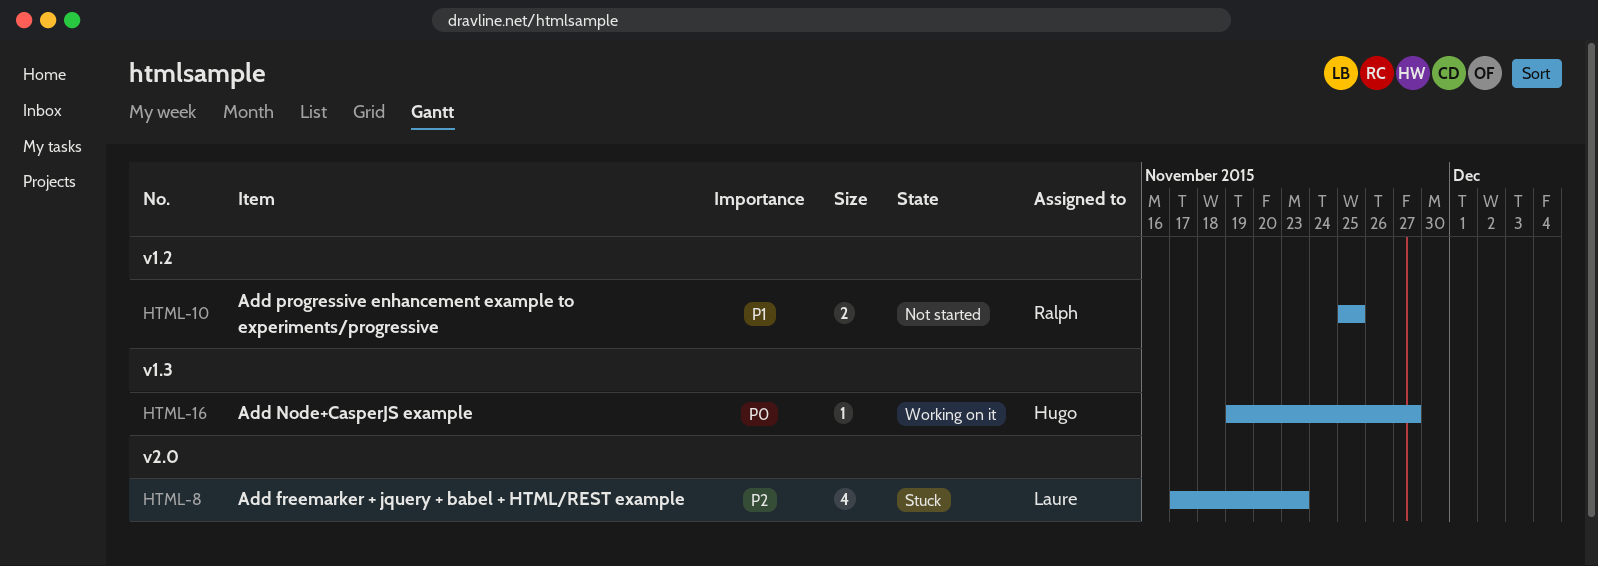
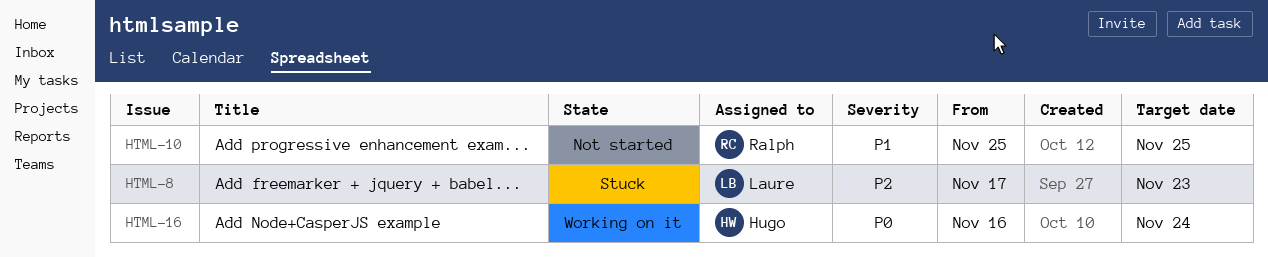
HTML-16, start: Nov 19 -> Nov 16
HTML-16, due: Nov 27 -> Nov 24

